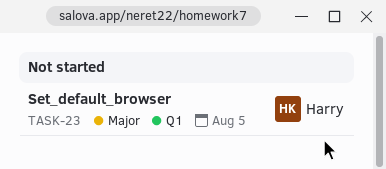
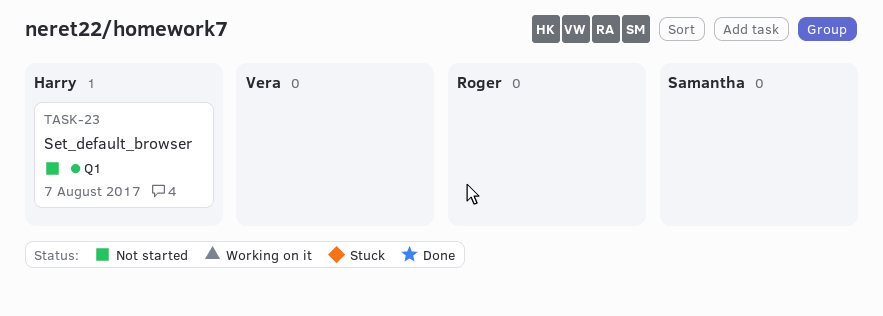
TASK-23, due: Aug 5 -> Aug 7

